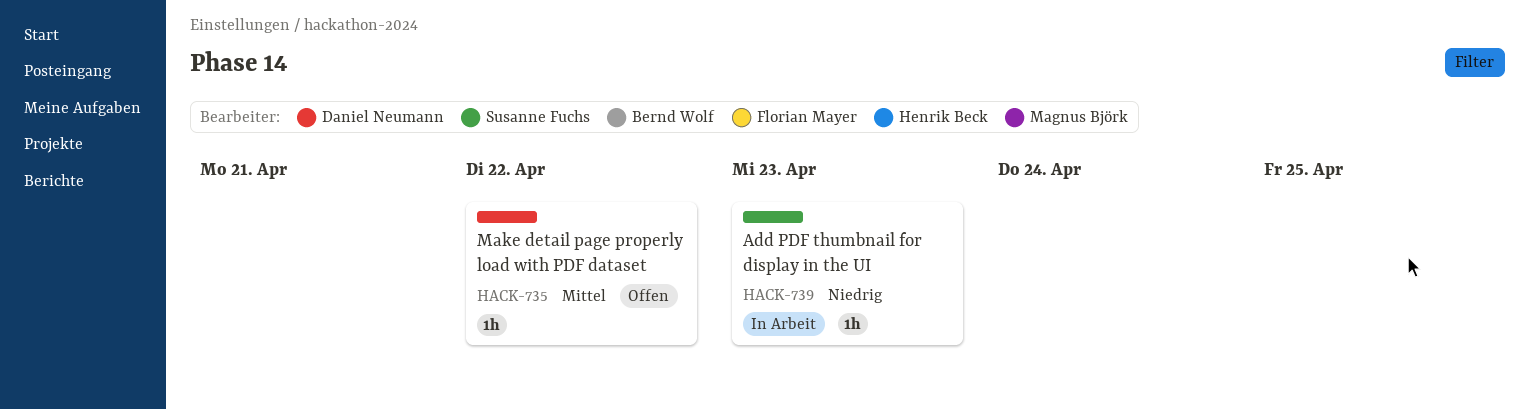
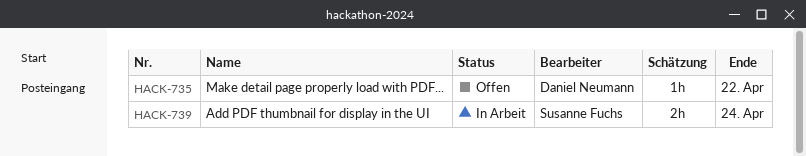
HACK-739, estimate: 1h -> 2h
HACK-739, due: Apr 23 -> Apr 24

